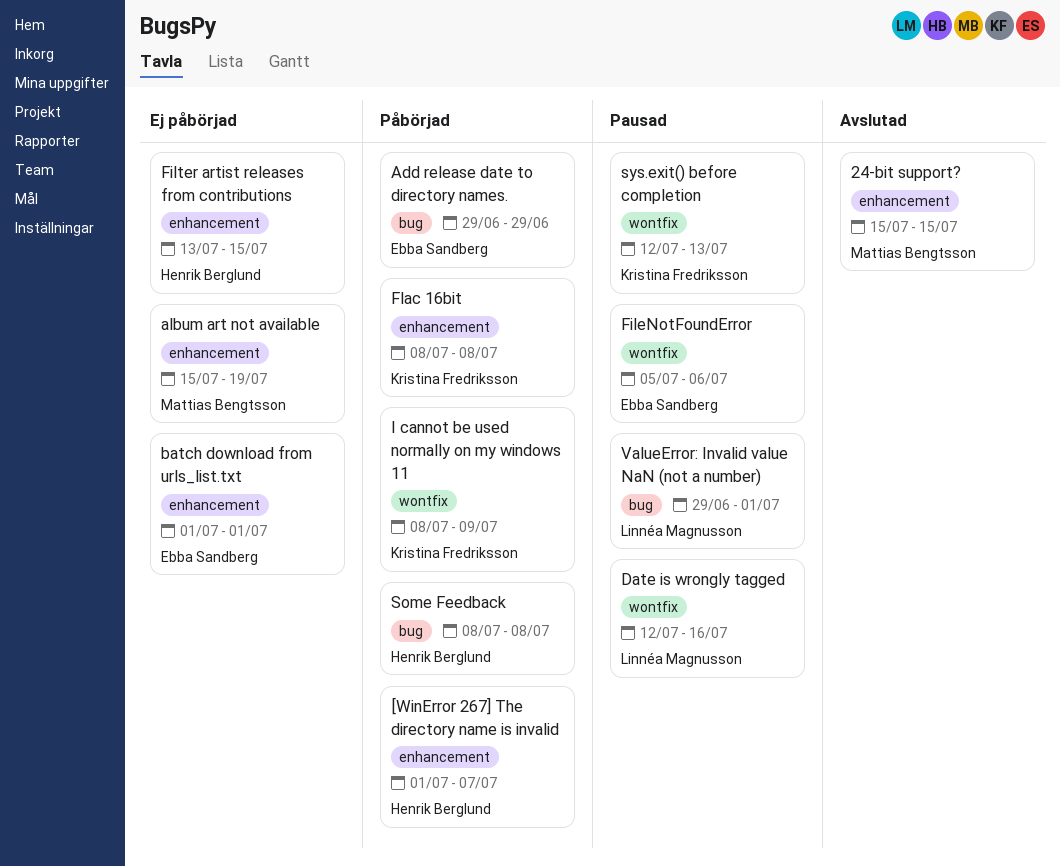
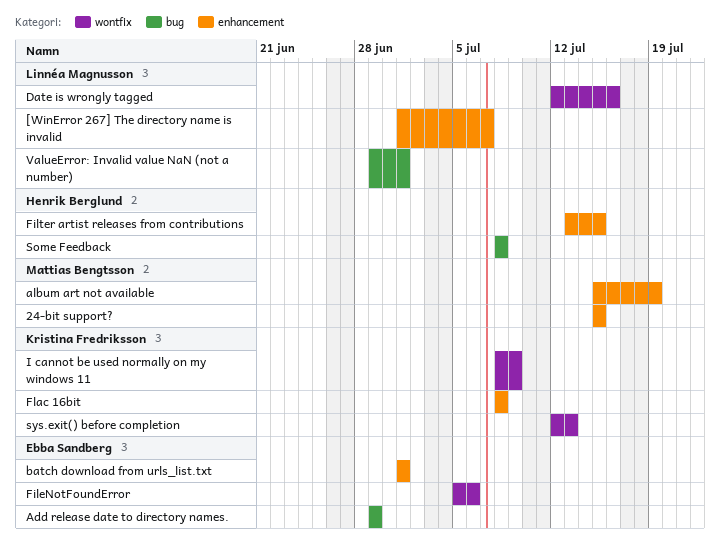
[WinError 267] The directory name is invalid, owner: Henrik Berglund -> Linnéa Magnusson

